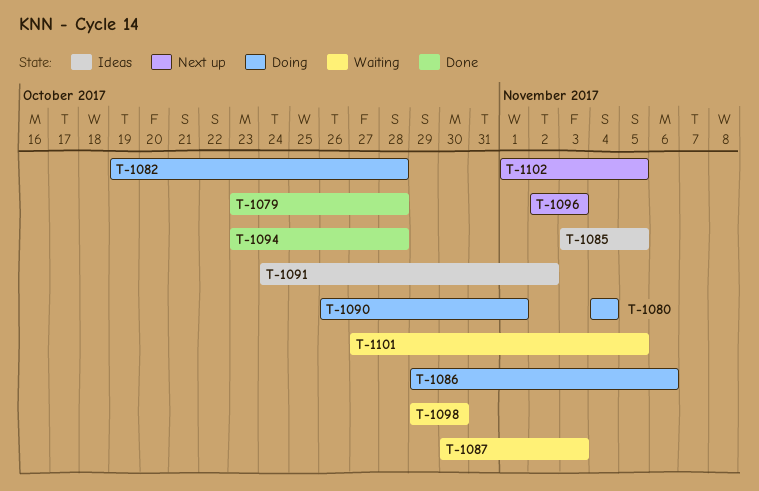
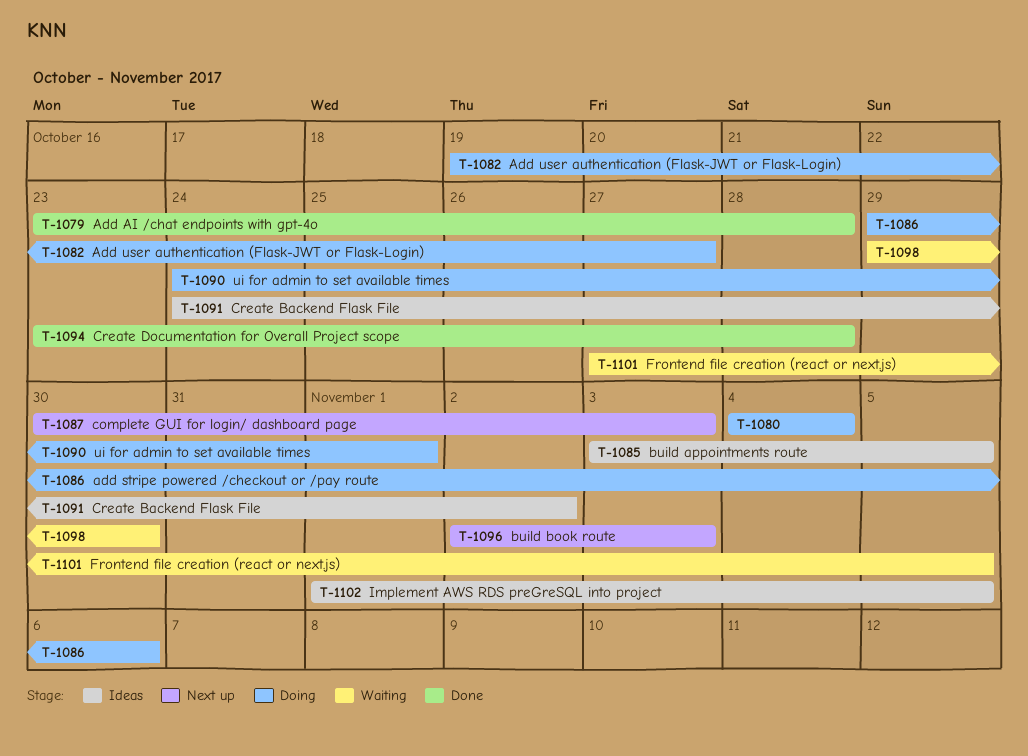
T-1082, due: Oct 28 -> Oct 27
T-1087, status: Waiting -> Next up
T-1090, start: Oct 26 -> Oct 24
T-1102, status: Next up -> Ideas

